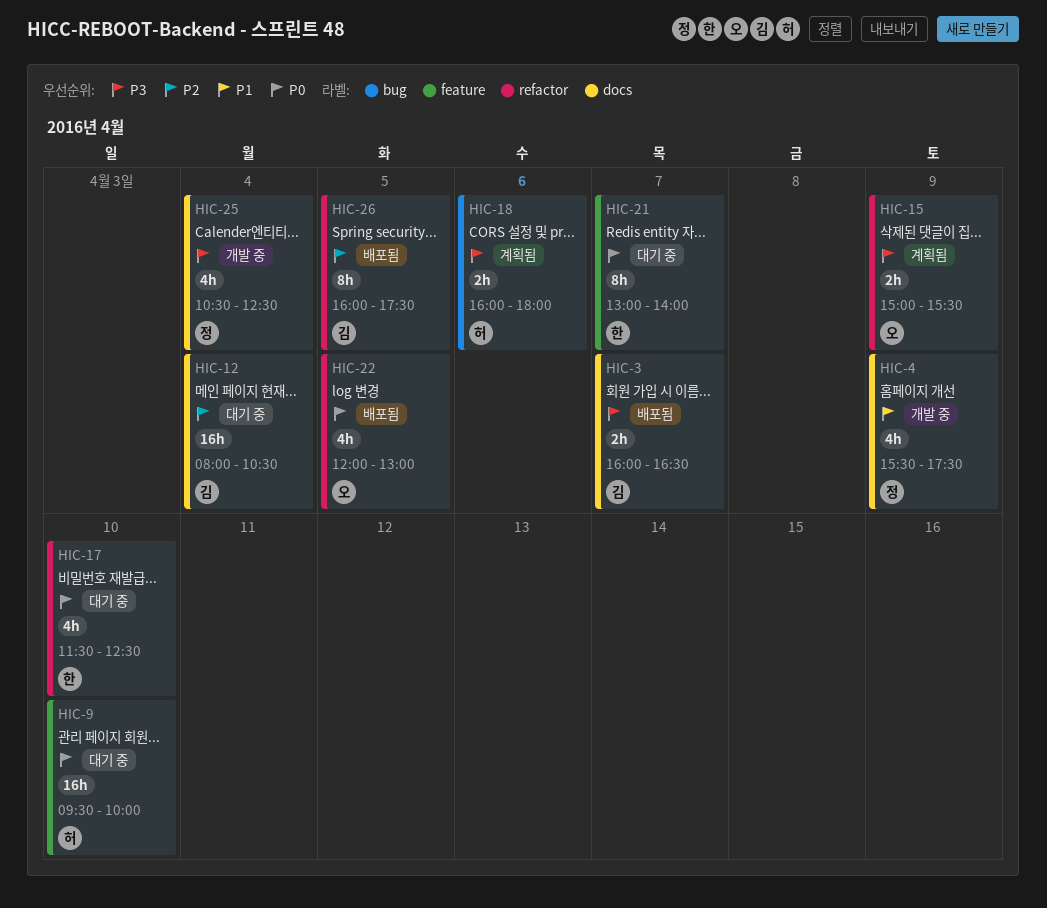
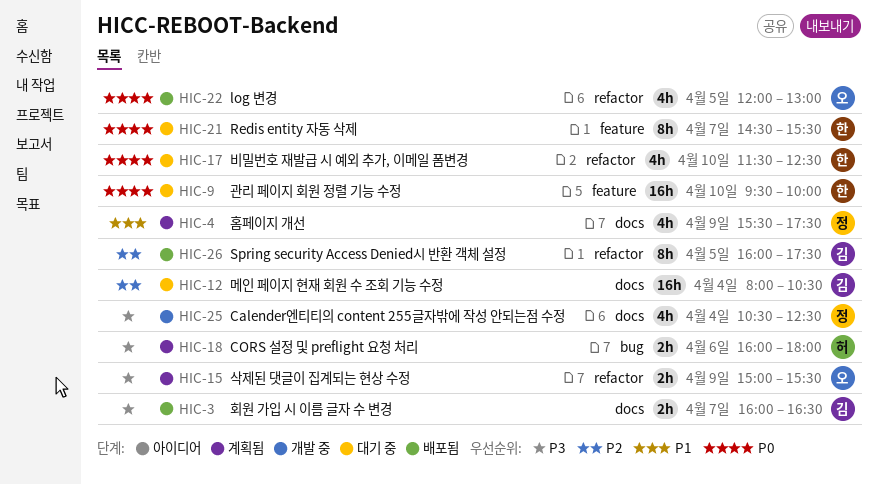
HIC-4, status: 개발 중 -> 계획됨
HIC-9, owner: 허 -> 한
HIC-21, begins: 13:00 -> 14:30
HIC-21, ends: 14:00 -> 15:30

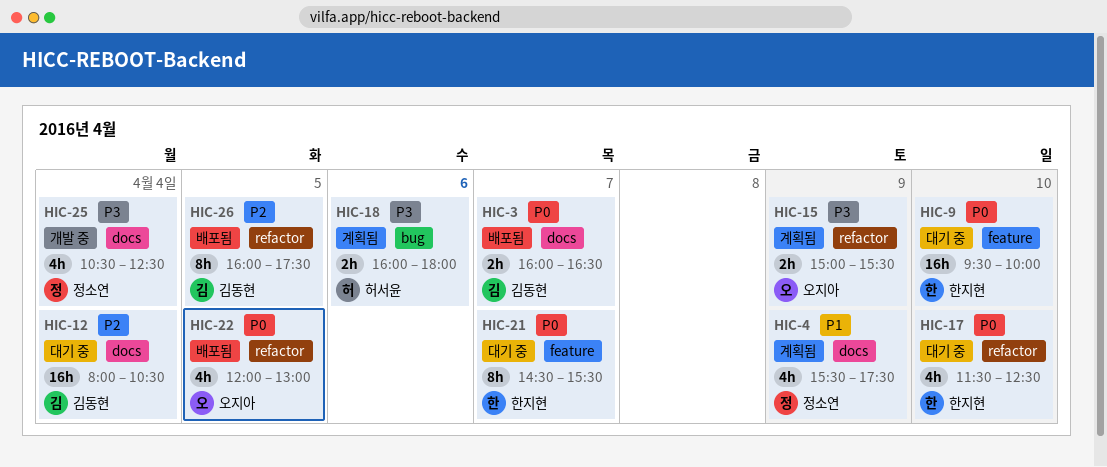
HIC-3, priority: P3 -> P0

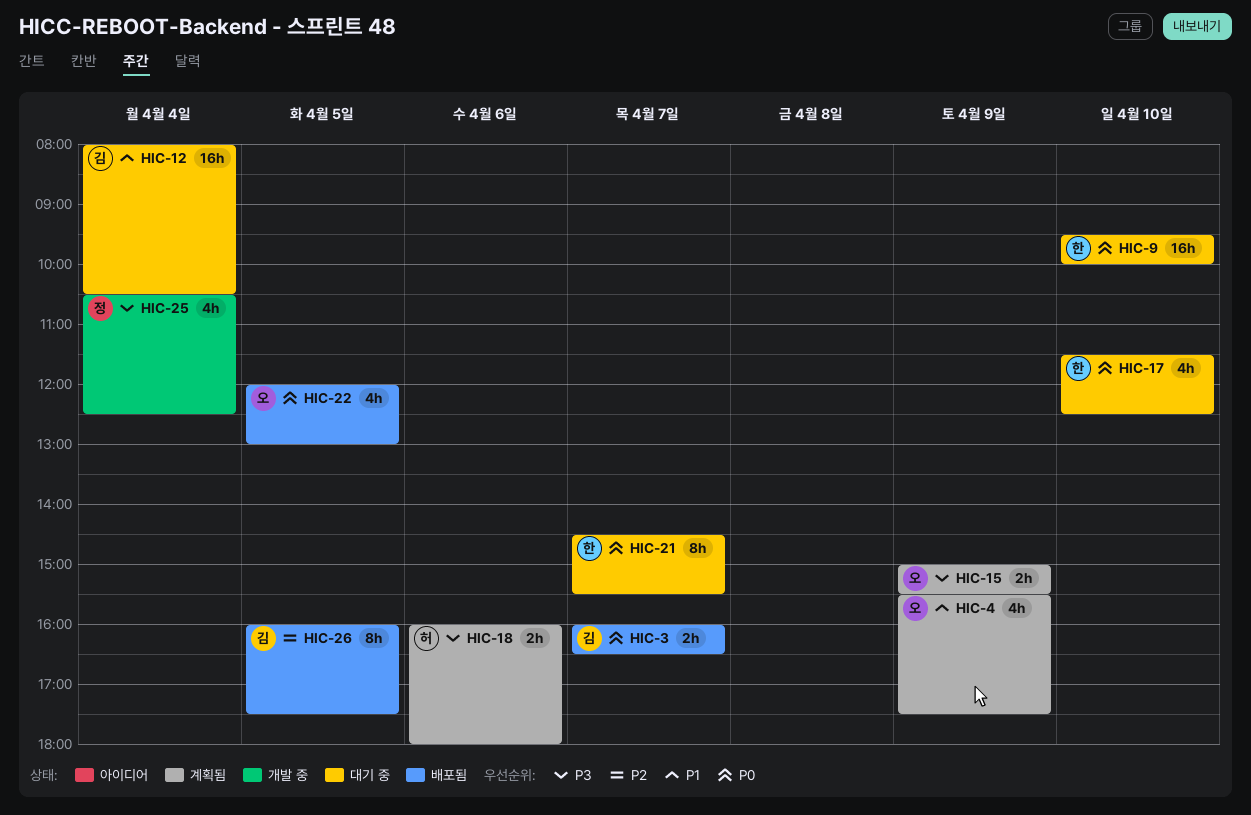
HIC-4, owner: 정소연 -> 오지아
HIC-12, priority: P2 -> P1

